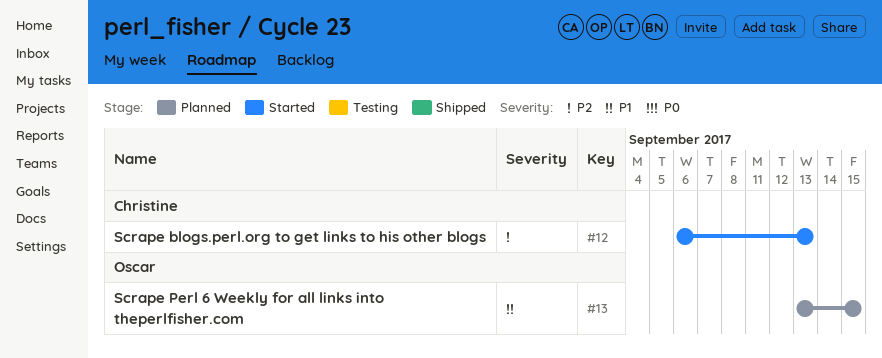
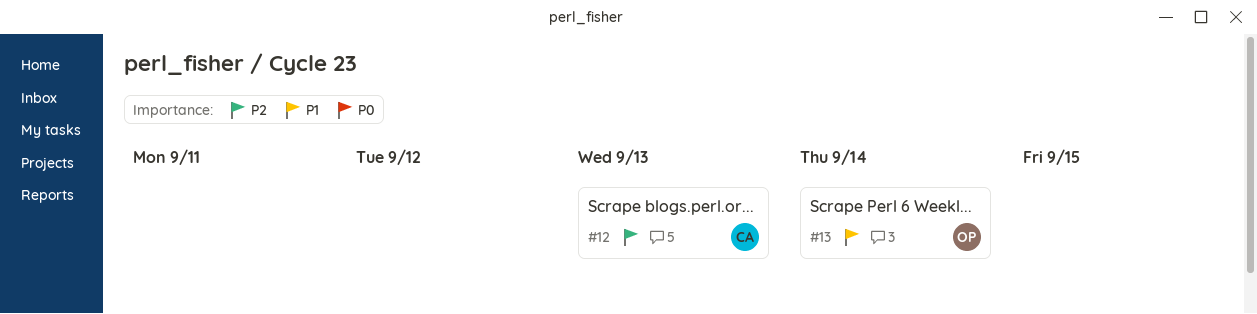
#13, due: Sep 15 -> Sep 14

